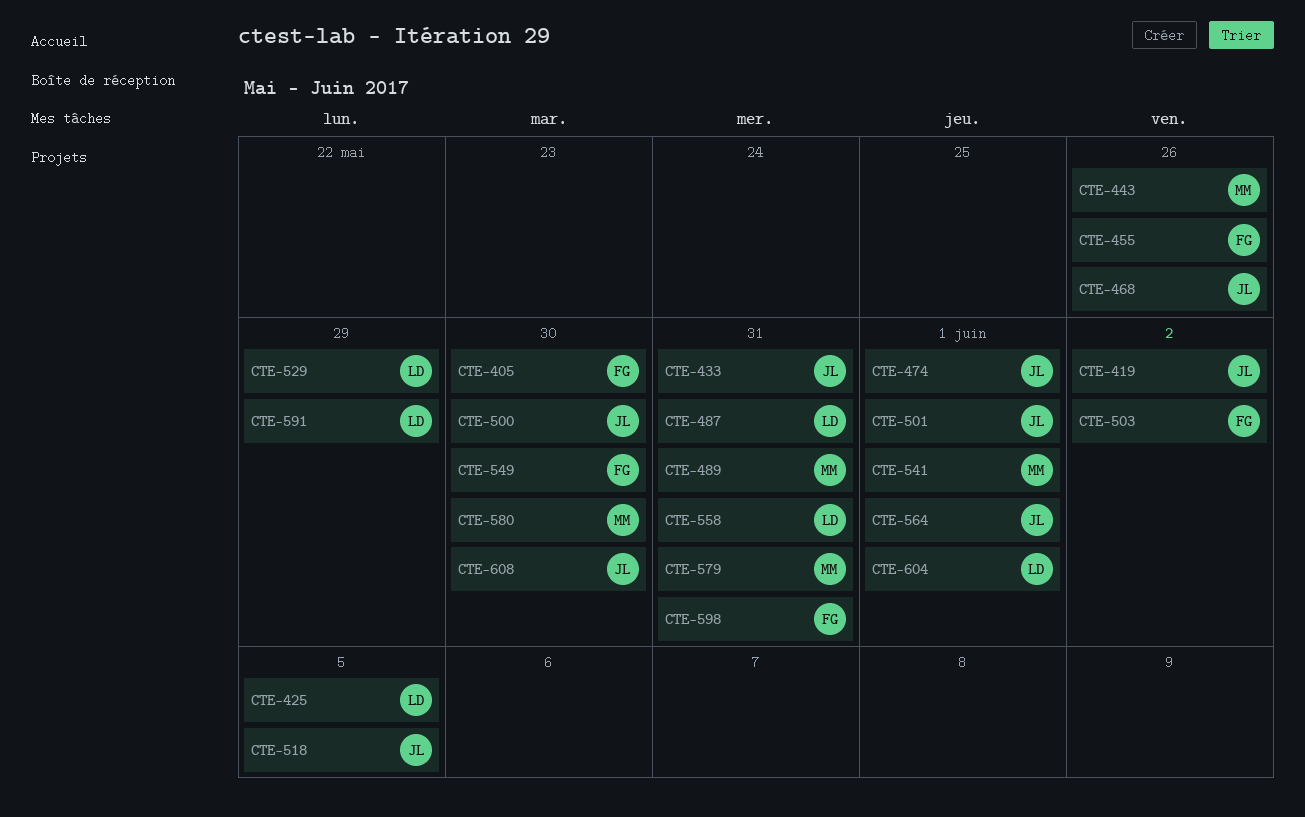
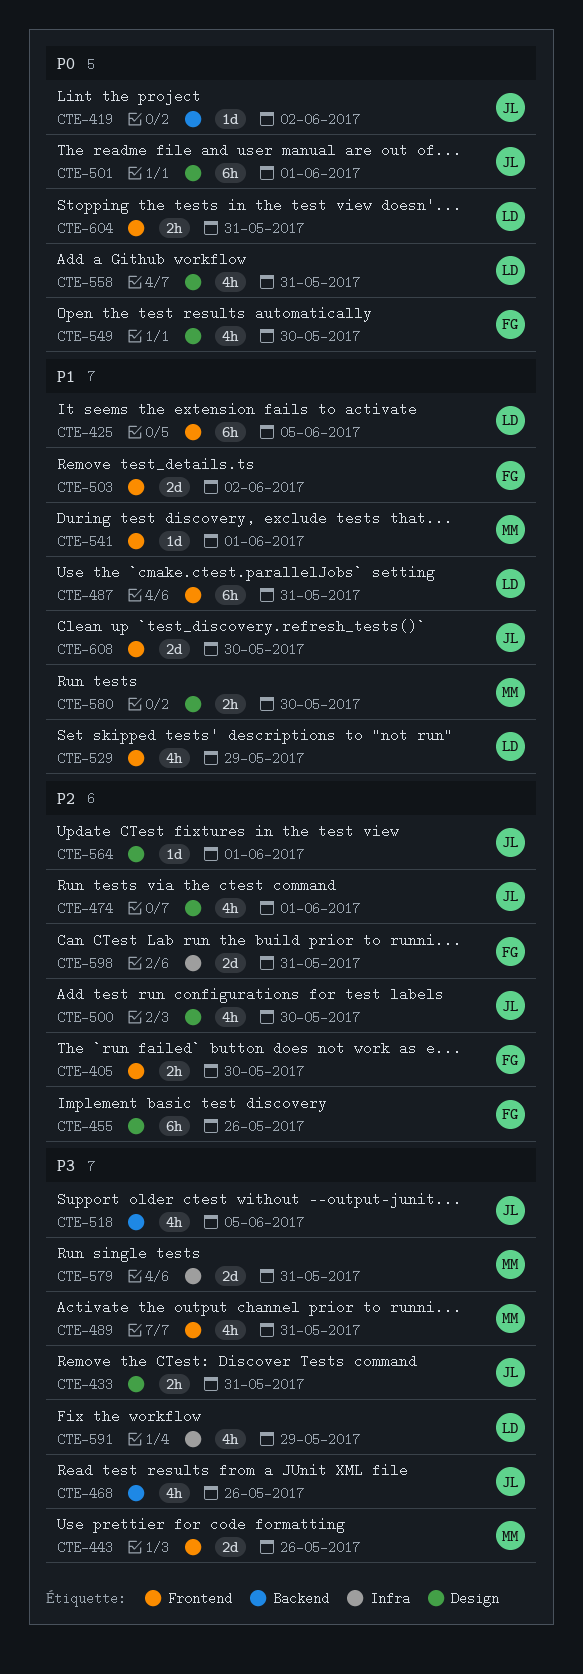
CTE-604, due: Jun 1 -> May 31

